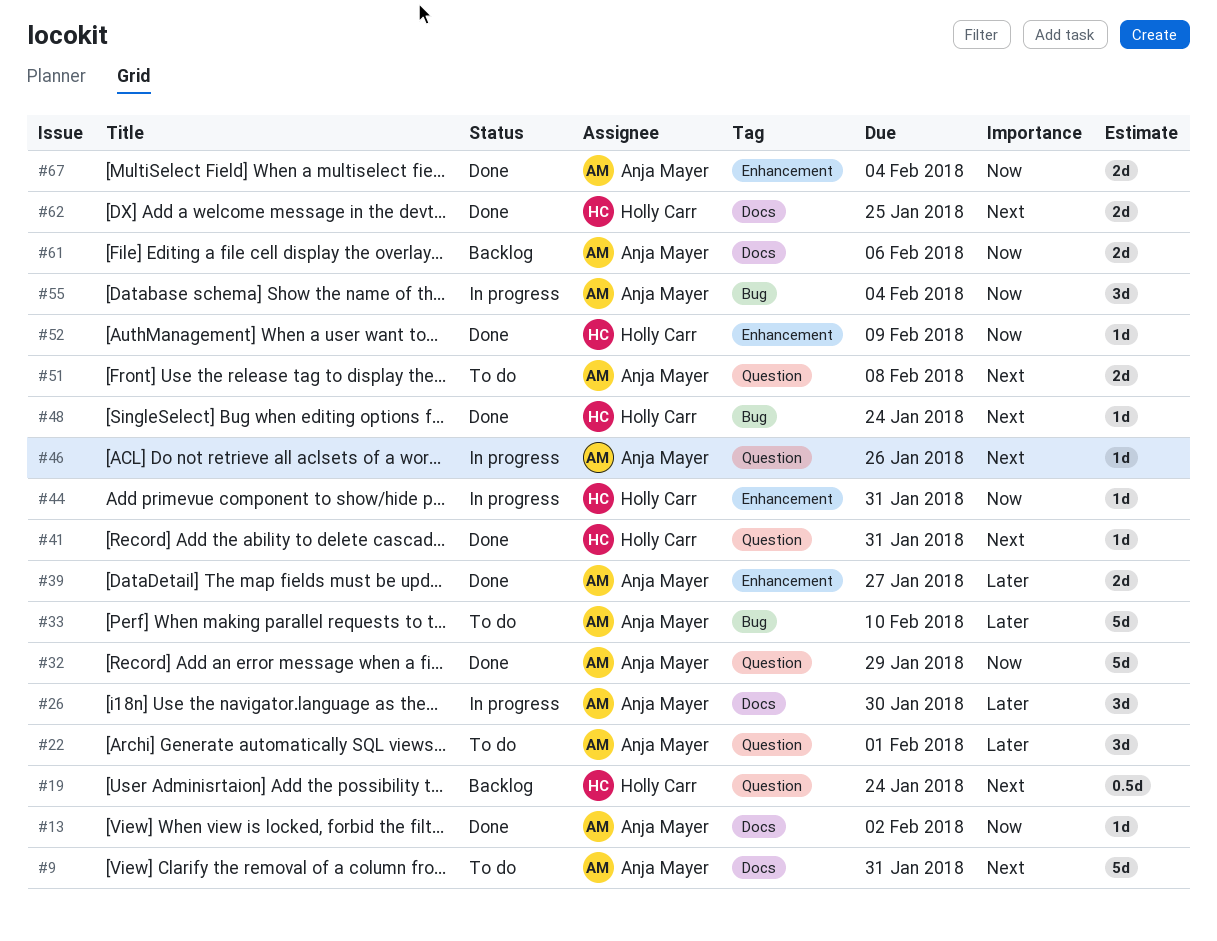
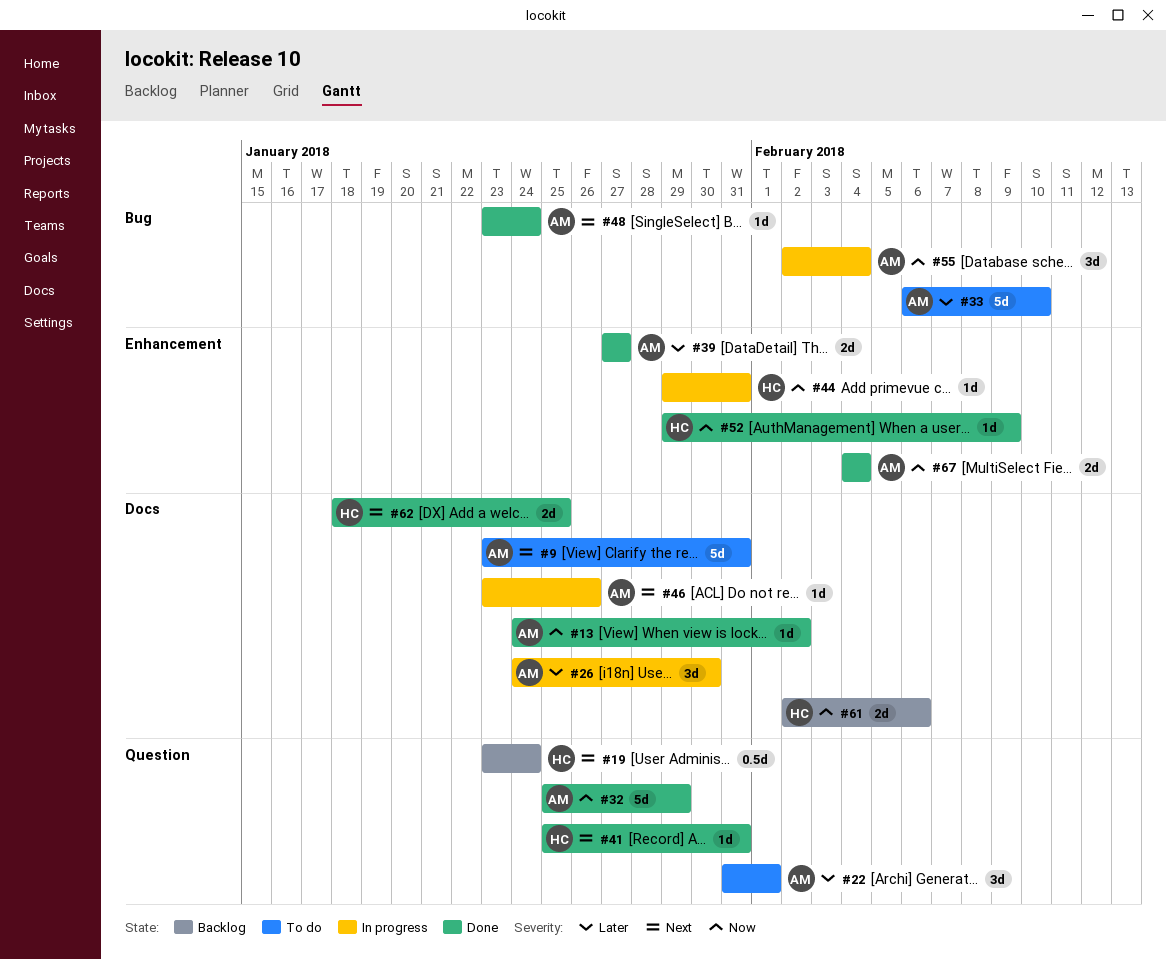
#46, label: Question -> Docs
#48, owner: Holly Carr -> Anja Mayer
#51: present -> none
#61, owner: Anja Mayer -> Holly Carr

